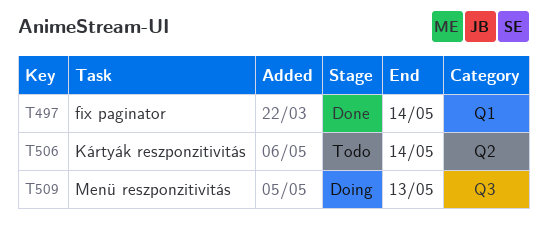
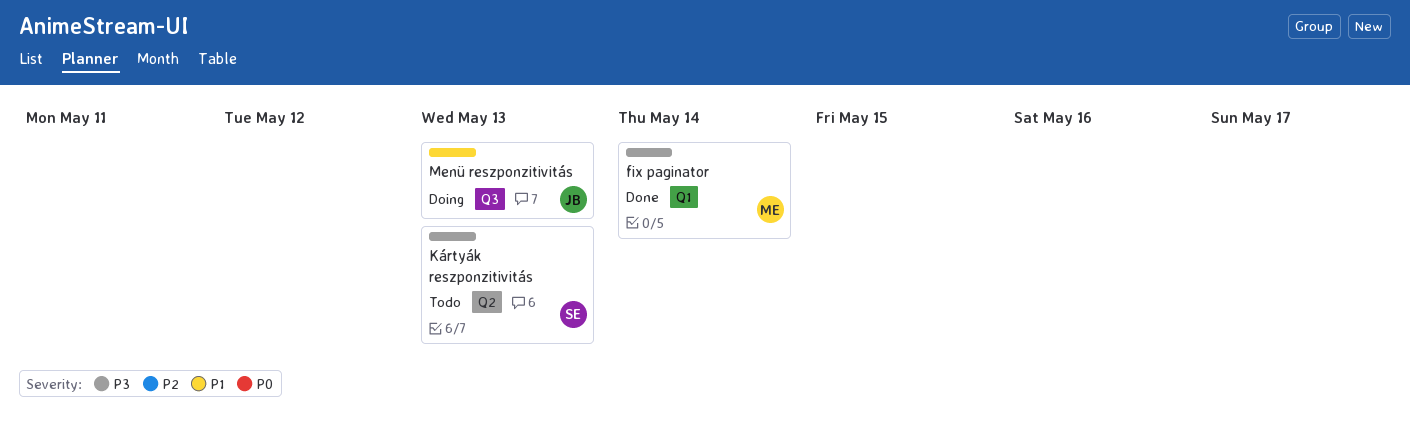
Kártyák reszponzitivitás, due: May 14 -> May 13

